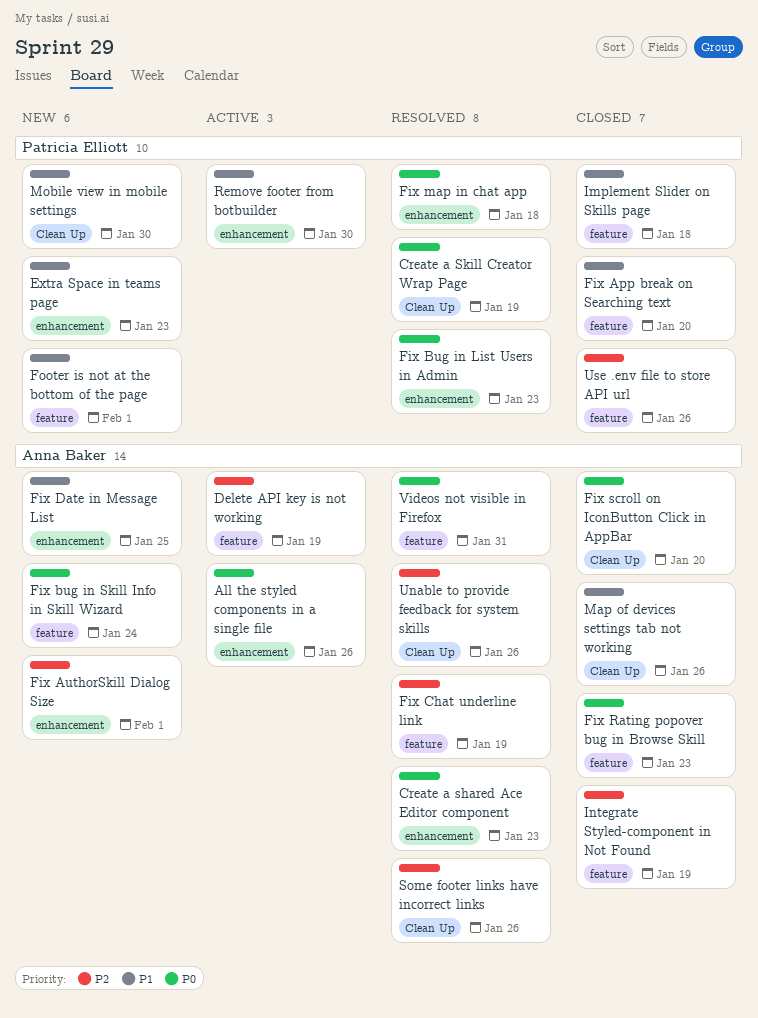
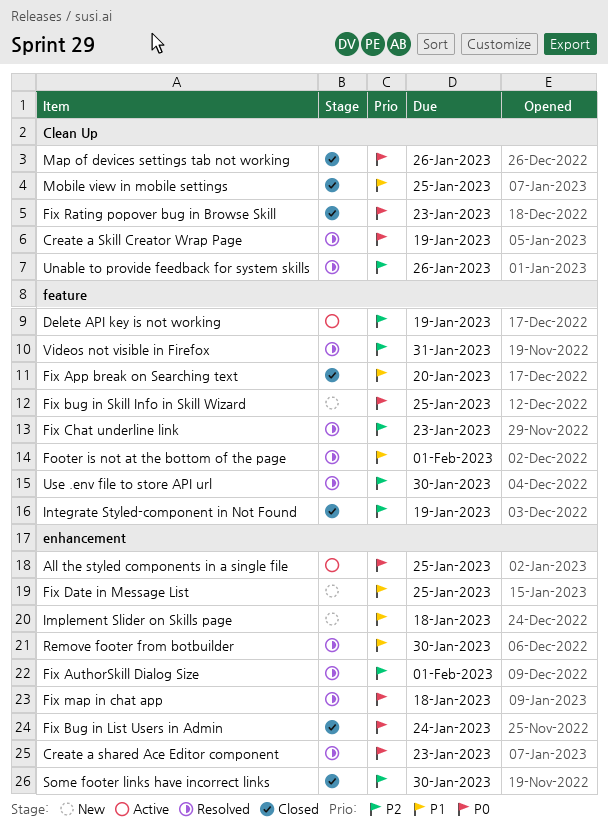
All the styled components in a single file, due: Jan 26 -> Jan 25
Extra Space in teams page: present -> none
Fix AuthorSkill Dialog Size, status: New -> Resolved
Fix Bug in List Users in Admin, status: Resolved -> Closed
Fix Bug in List Users in Admin, due: Jan 23 -> Jan 24
Fix bug in Skill Info in Skill Wizard, due: Jan 24 -> Jan 25
Fix Chat underline link, due: Jan 19 -> Jan 23
Fix Rating popover bug in Browse Skill, label: feature -> Clean Up
Fix scroll on IconButton Click in AppBar: present -> none
Footer is not at the bottom of the page, status: New -> Resolved
Implement Slider on Skills page, status: Closed -> New
Implement Slider on Skills page, label: feature -> enhancement
Map of devices settings tab not working, priority: P1 -> P0
Mobile view in mobile settings, status: New -> Closed
Mobile view in mobile settings, due: Jan 30 -> Jan 25
Remove footer from botbuilder, status: Active -> Resolved
Some footer links have incorrect links, status: Resolved -> Closed
Some footer links have incorrect links, label: Clean Up -> enhancement
Some footer links have incorrect links, due: Jan 26 -> Jan 30
Use .env file to store API url, status: Closed -> Resolved
Use .env file to store API url, due: Jan 26 -> Jan 30
Videos not visible in Firefox, priority: P0 -> P2

